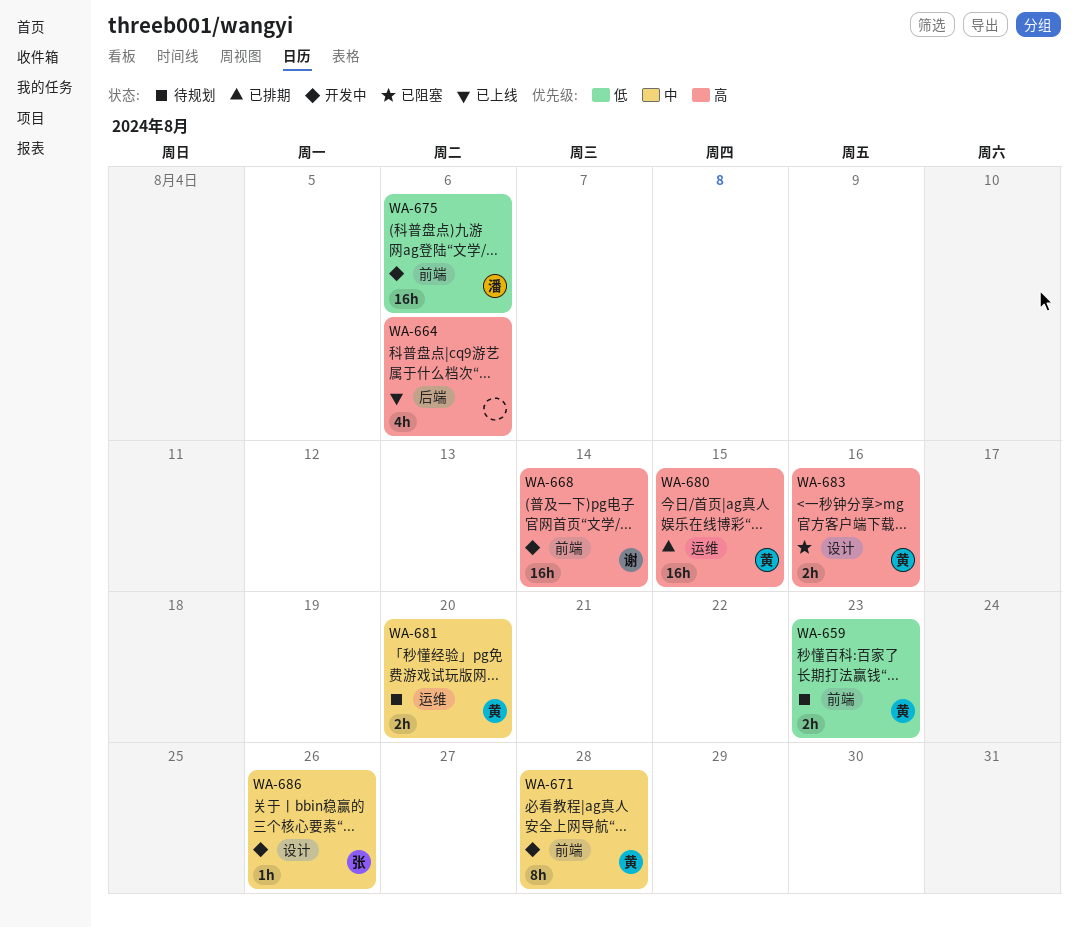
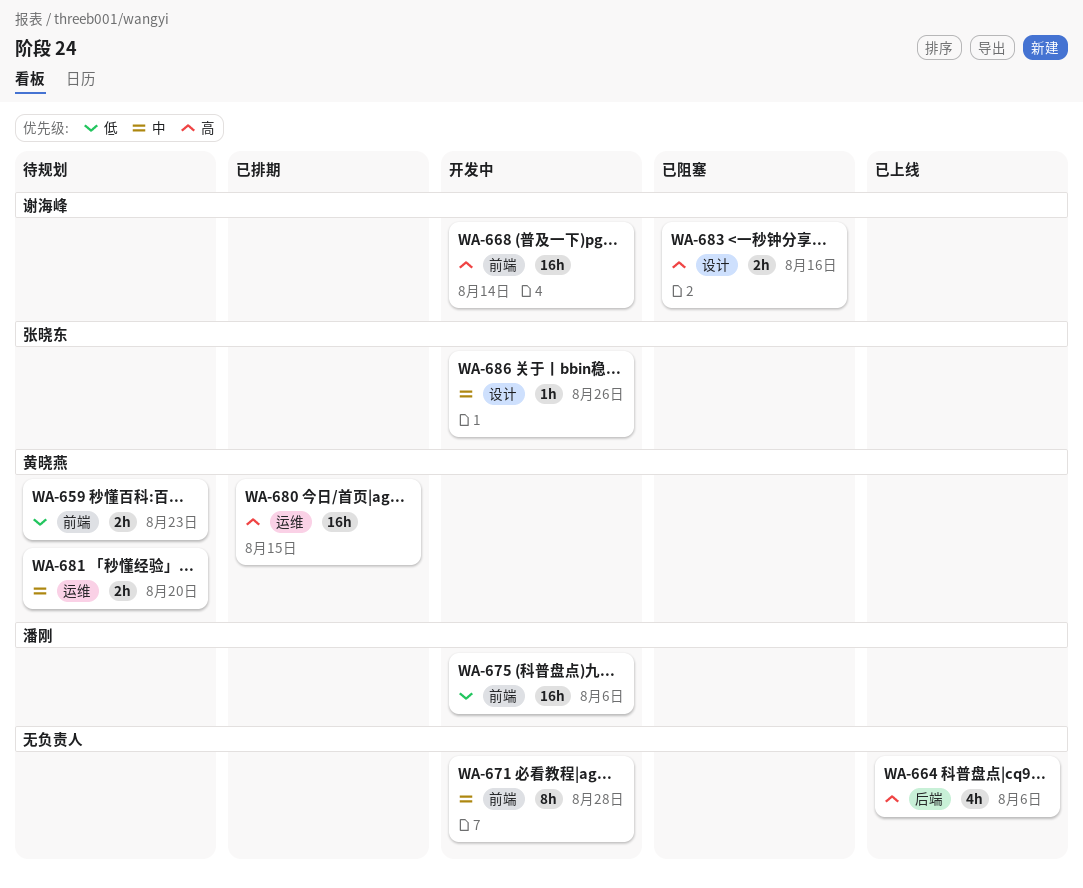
WA-671, owner: 黄晓燕 -> none
WA-683, owner: 黄晓燕 -> 谢海峰

